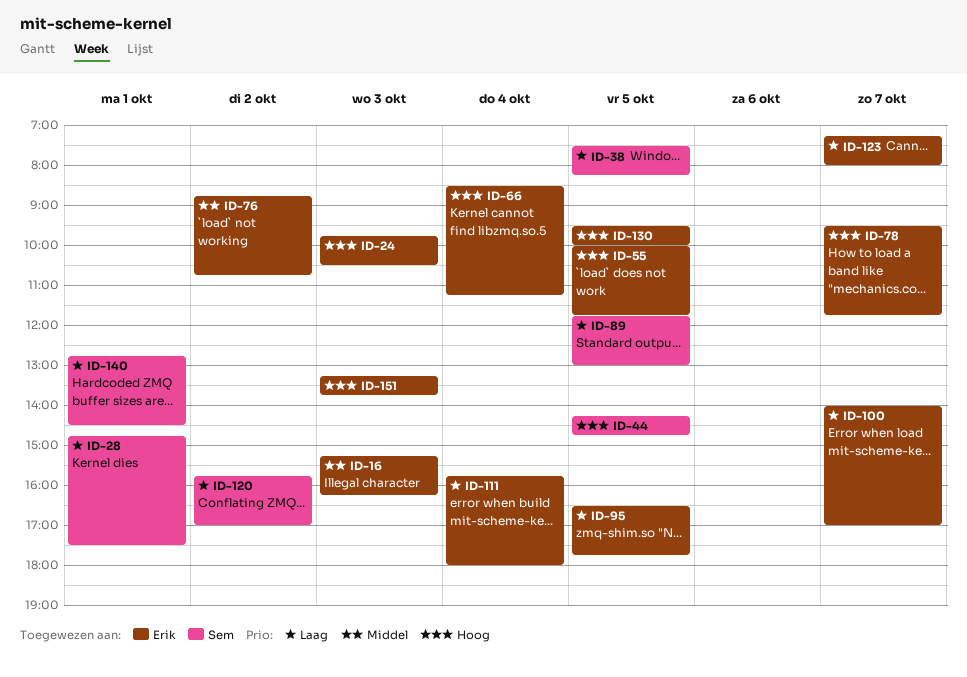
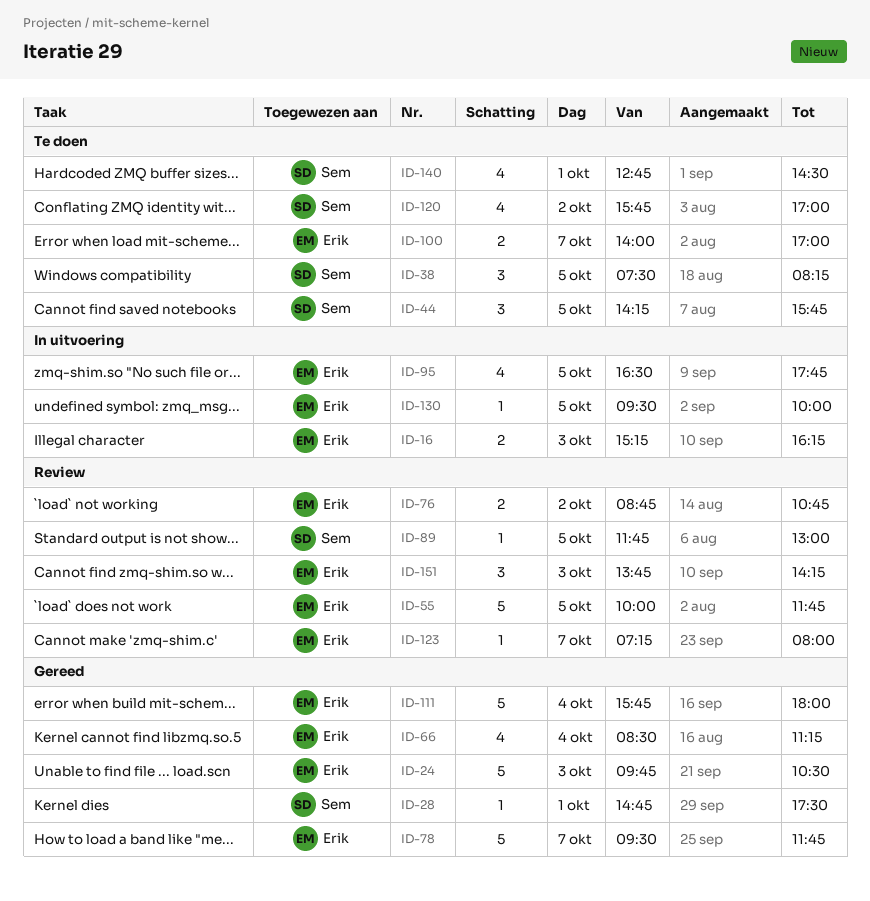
ID-44, ends: 14:45 -> 15:45
ID-151, begins: 13:15 -> 13:45
ID-151, ends: 13:45 -> 14:15

